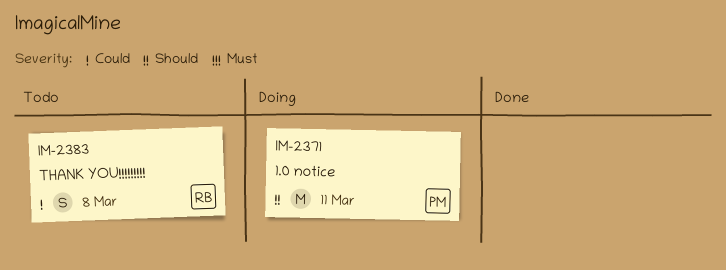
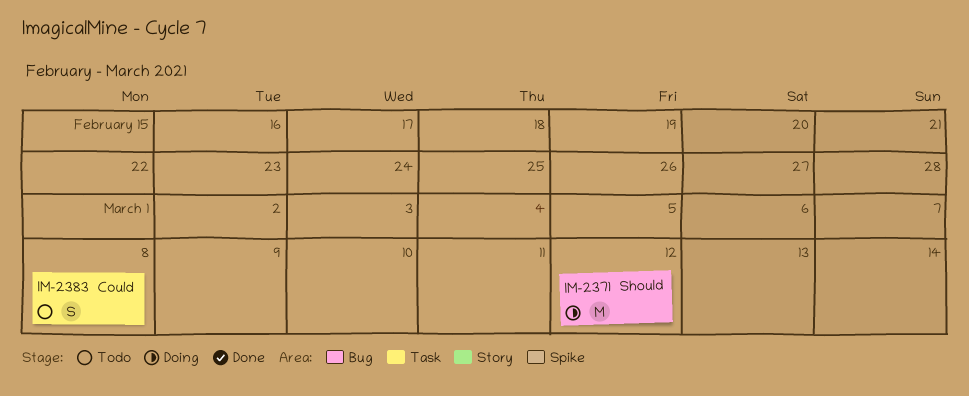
IM-2371, due: Mar 11 -> Mar 12

